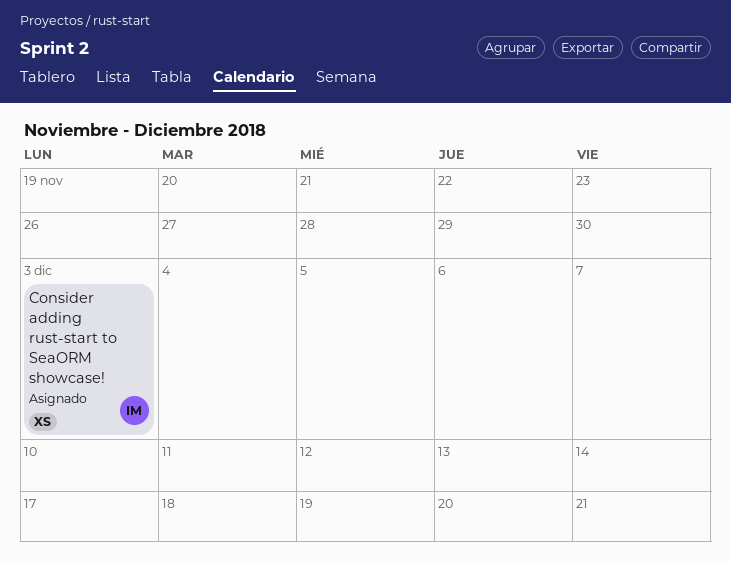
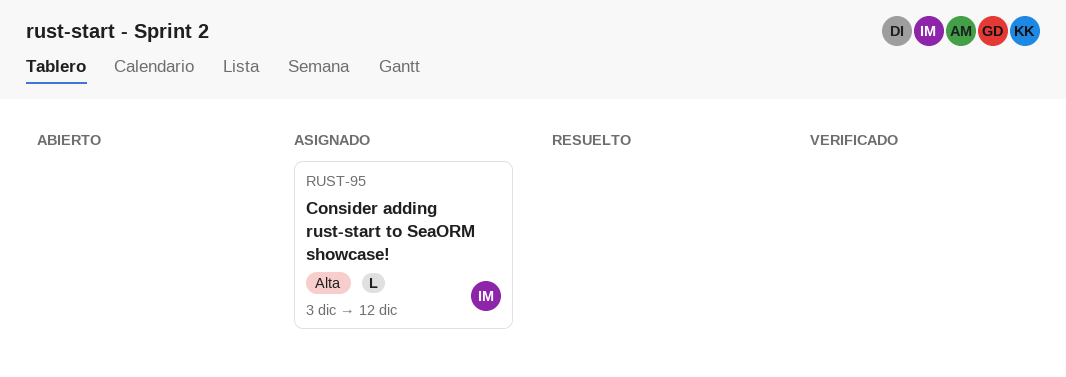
Consider adding rust-start to SeaORM showcase!, estimate: XS -> L
Consider adding rust-start to SeaORM showcase!, due: Dec 3 -> Dec 12

